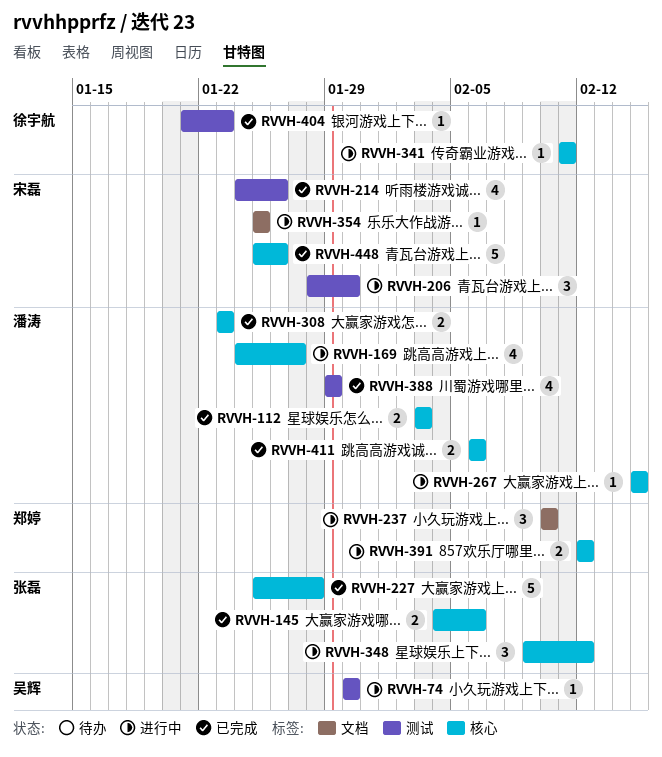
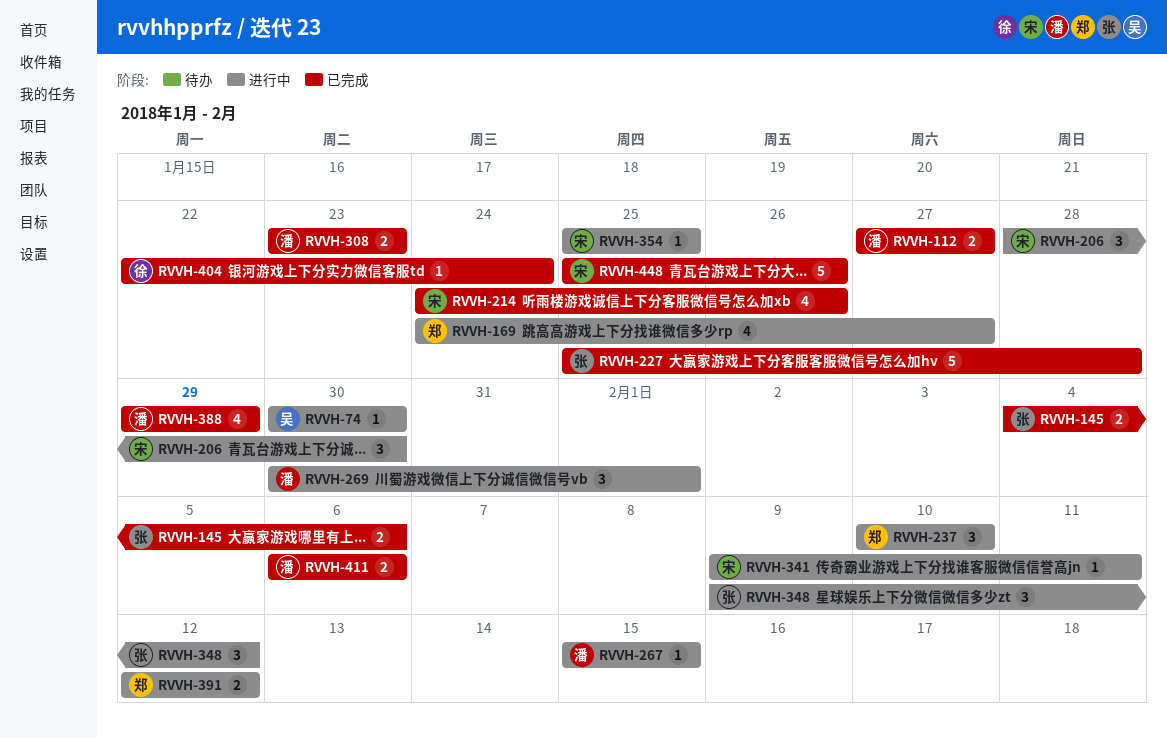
RVVH-112, start: Feb 3 -> Jan 27
RVVH-112, due: Feb 3 -> Jan 27
RVVH-169, owner: 潘涛 -> 郑婷
RVVH-269: none -> present
RVVH-341, owner: 徐宇航 -> 宋磊
RVVH-341, start: Feb 11 -> Feb 9
RVVH-404, start: Jan 21 -> Jan 22
RVVH-404, due: Jan 23 -> Jan 24

